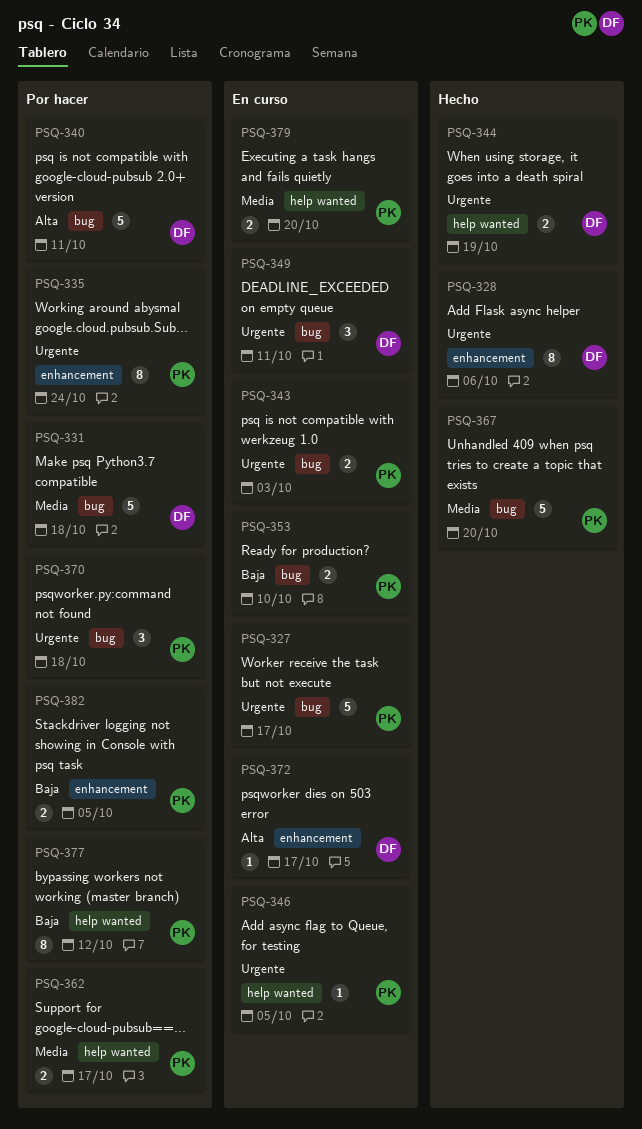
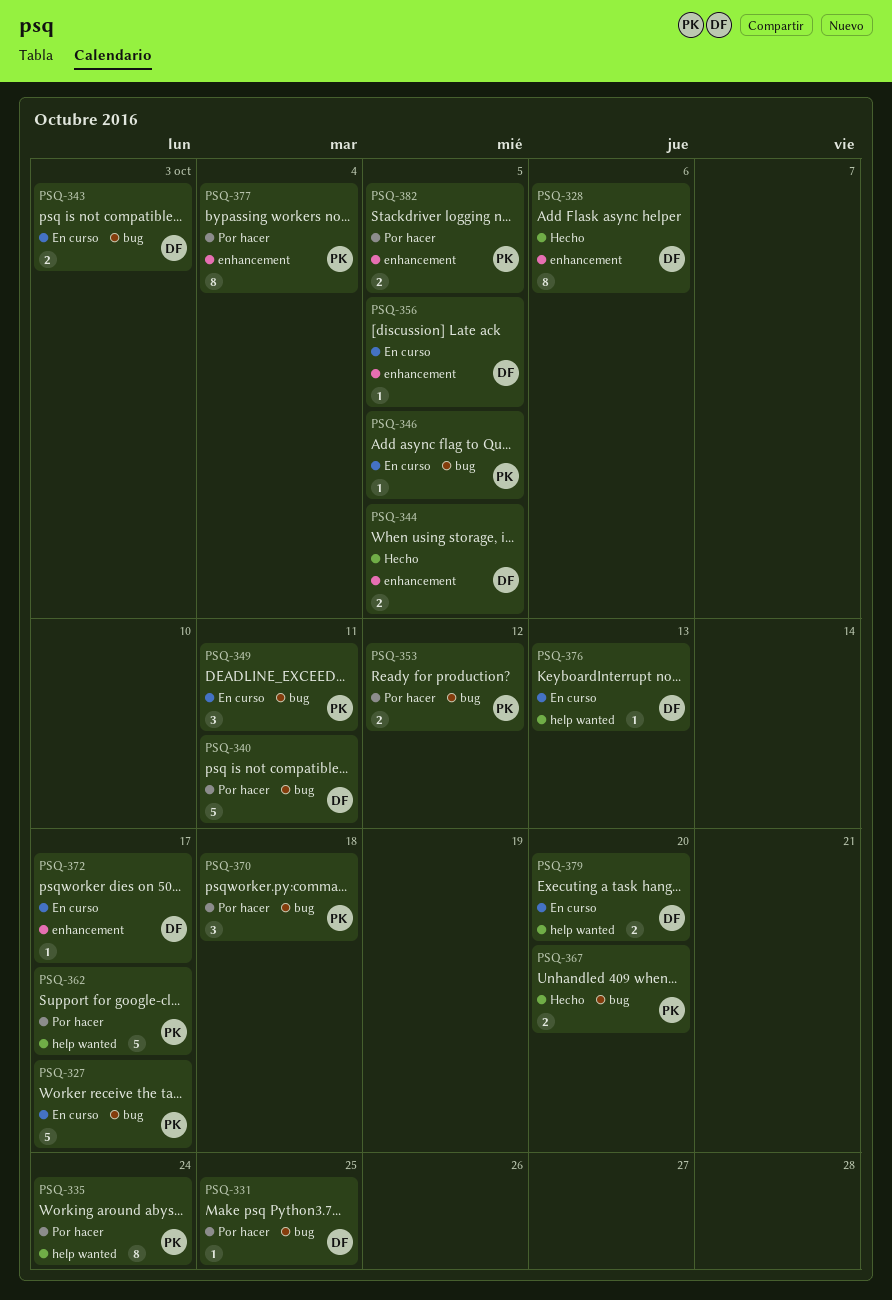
PSQ-331, estimate: 5 -> 1
PSQ-331, due: Oct 18 -> Oct 25
PSQ-335, label: enhancement -> help wanted
PSQ-343, owner: PK -> DF
PSQ-344, label: help wanted -> enhancement
PSQ-344, due: Oct 19 -> Oct 5
PSQ-346, label: help wanted -> bug
PSQ-349, owner: DF -> PK
PSQ-353, status: En curso -> Por hacer
PSQ-353, due: Oct 10 -> Oct 12
PSQ-356: none -> present
PSQ-362, estimate: 2 -> 5
PSQ-367, estimate: 5 -> 2
PSQ-376: none -> present
PSQ-377, label: help wanted -> enhancement
PSQ-377, due: Oct 12 -> Oct 4
PSQ-379, owner: PK -> DF

